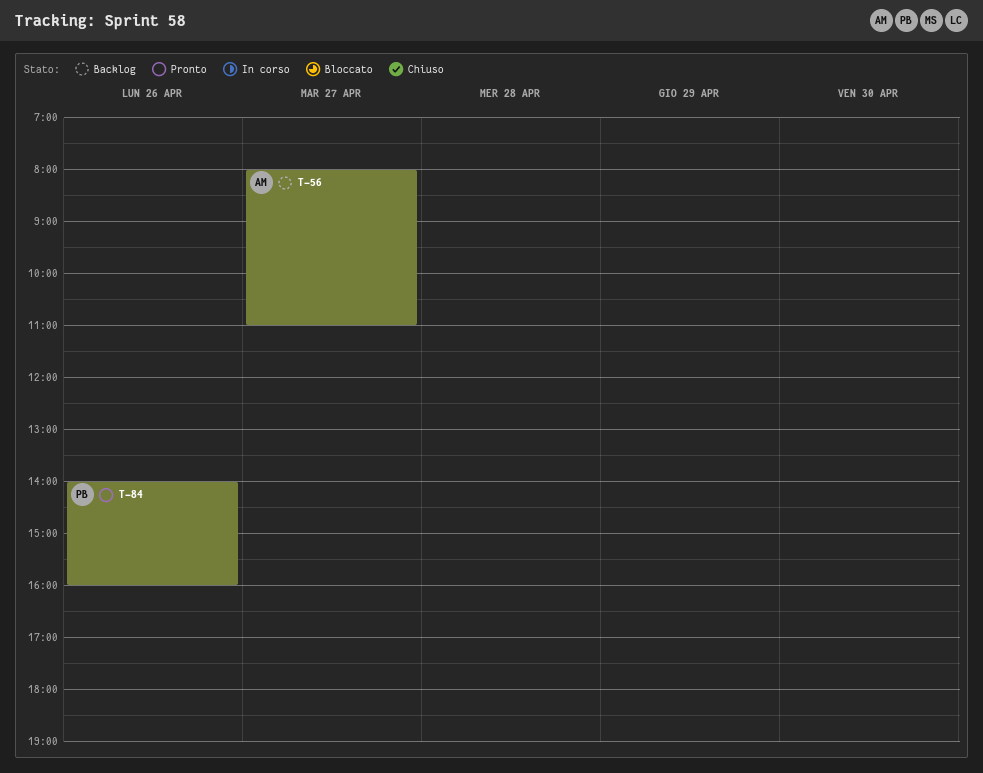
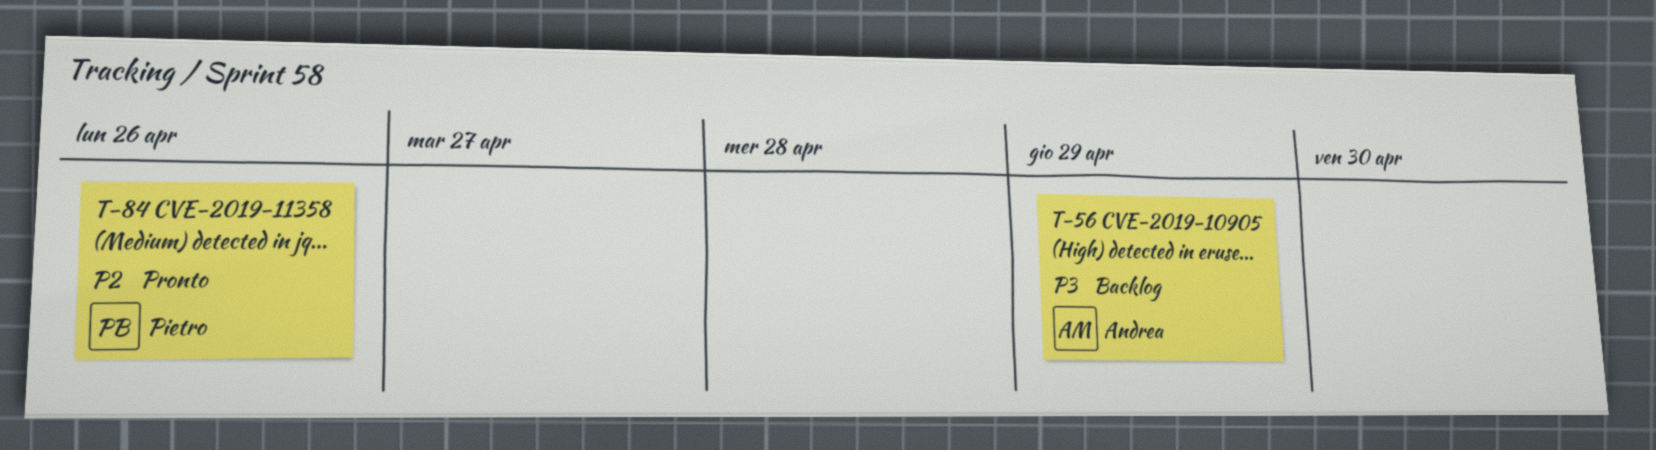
T-56, day: Apr 27 -> Apr 29

